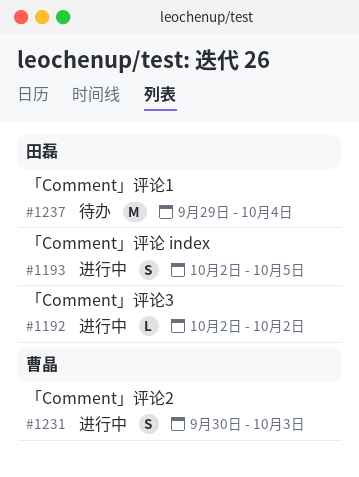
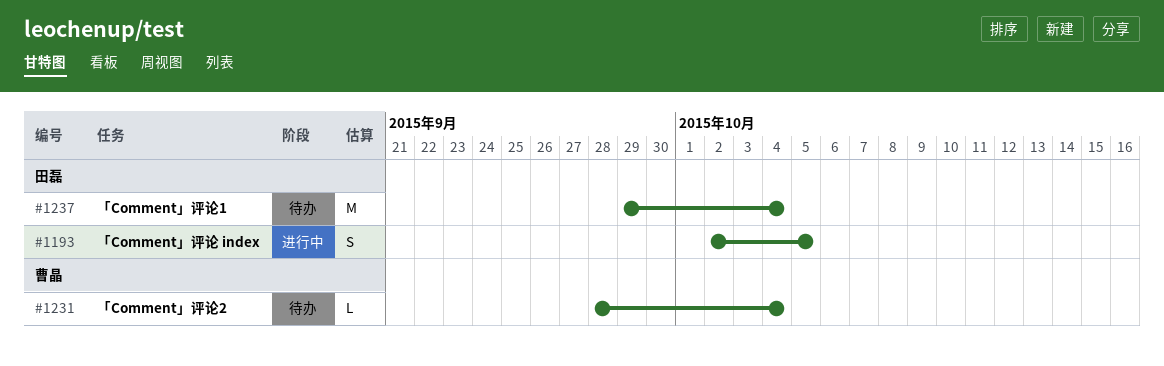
#1192: present -> none
#1231, status: 进行中 -> 待办
#1231, estimate: S -> L
#1231, start: Sep 30 -> Sep 28
#1231, due: Oct 3 -> Oct 4

